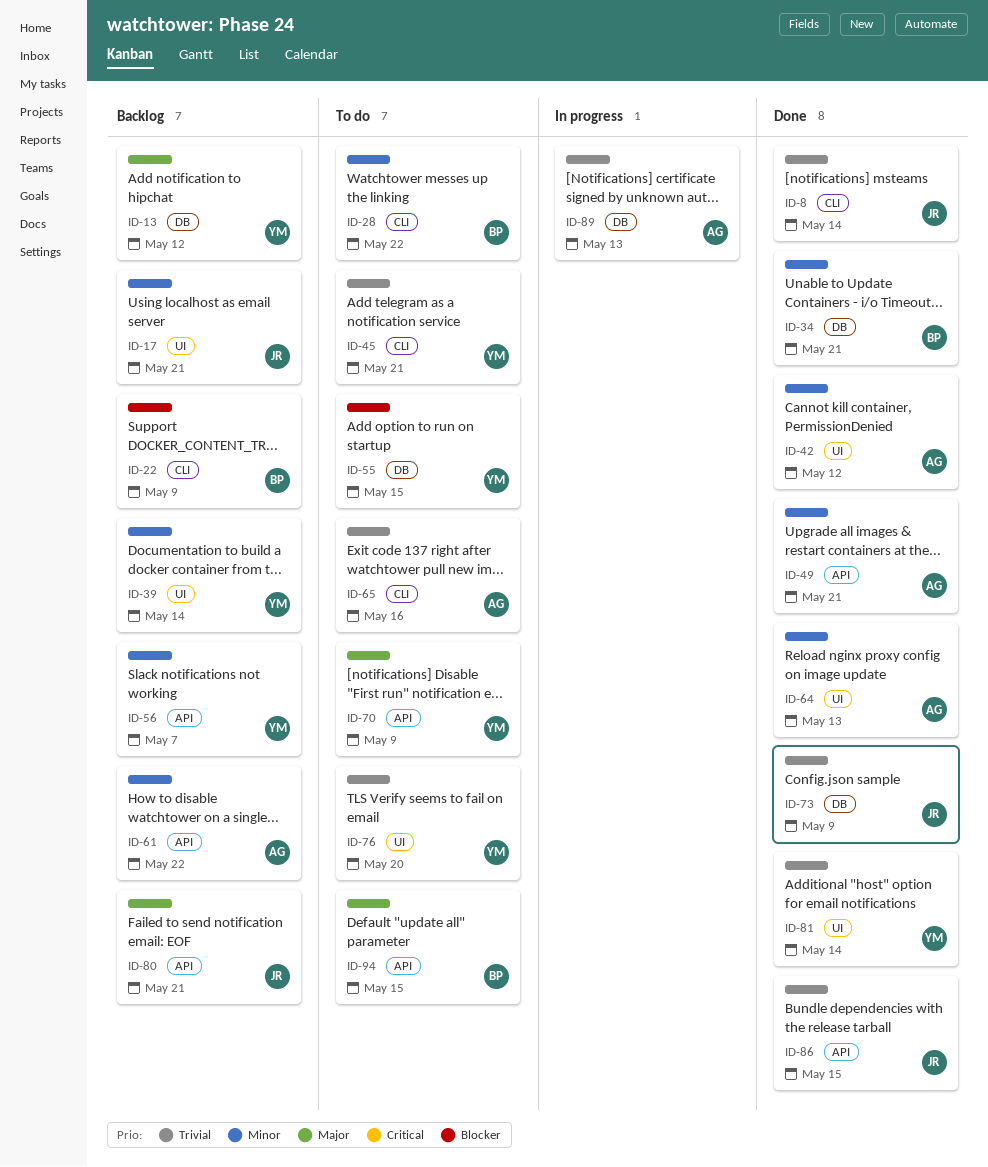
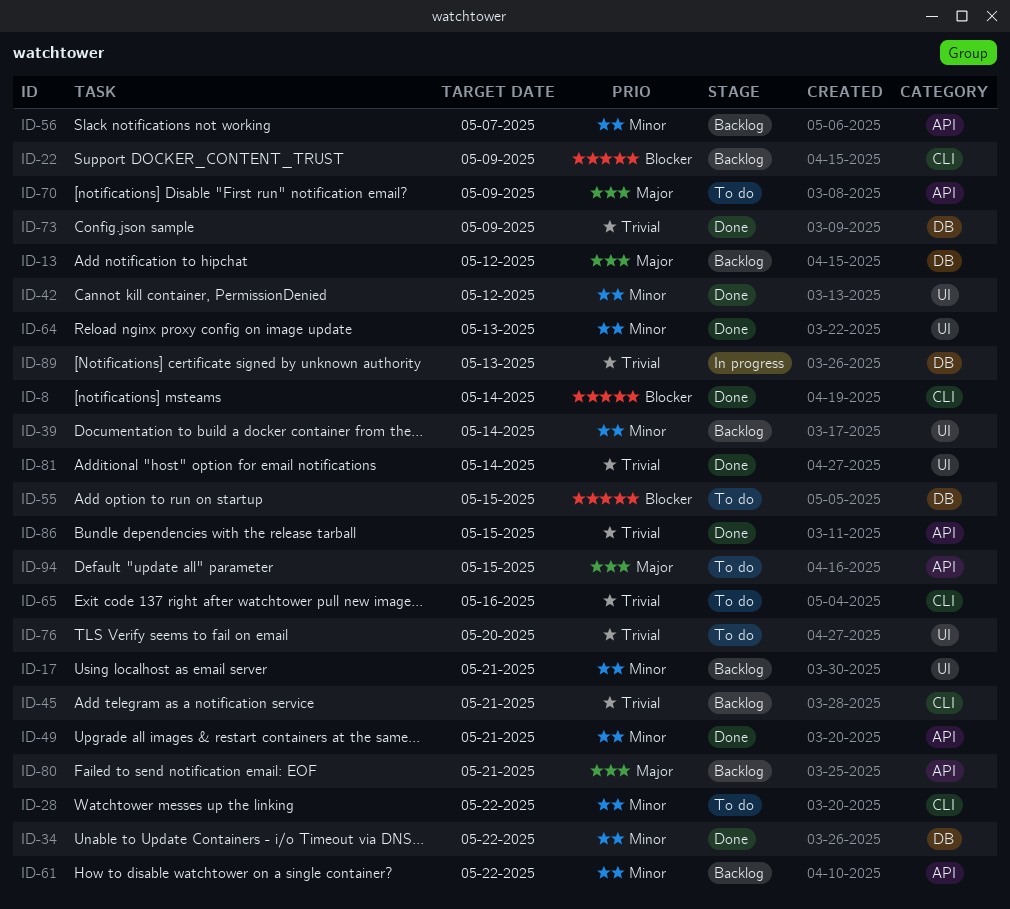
ID-8, priority: Trivial -> Blocker
ID-34, due: May 21 -> May 22
ID-45, status: To do -> Backlog

